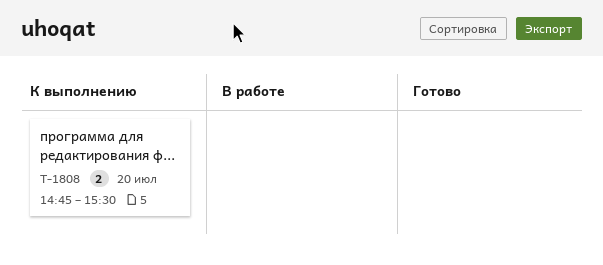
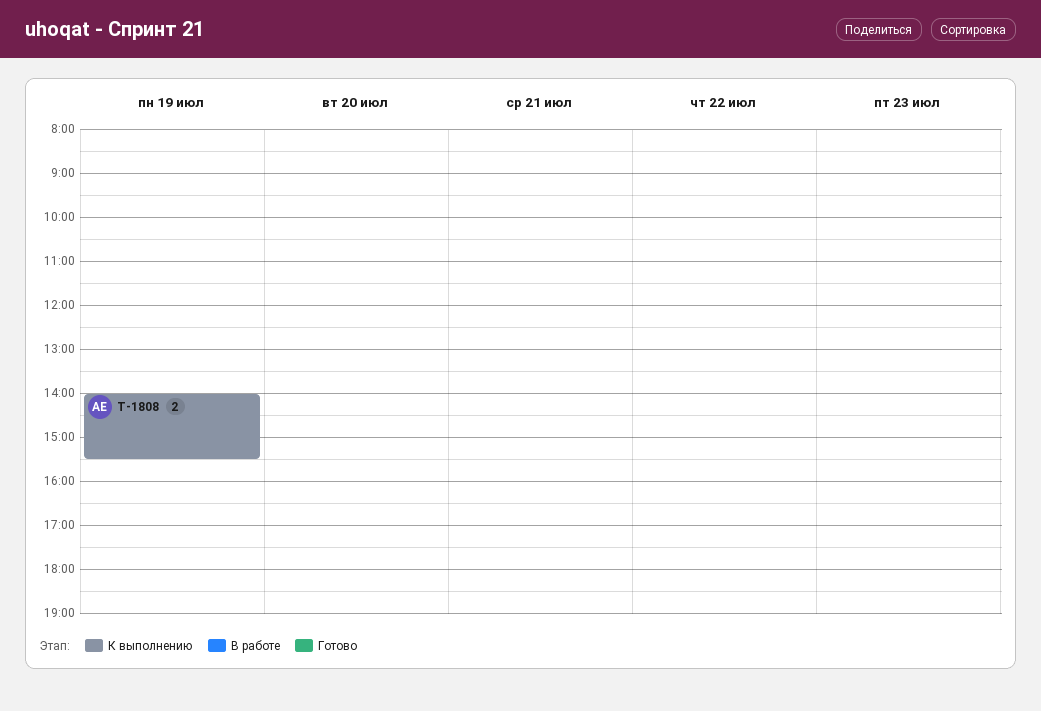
T-1808, day: Jul 20 -> Jul 19
T-1808, begins: 14:45 -> 14:00

